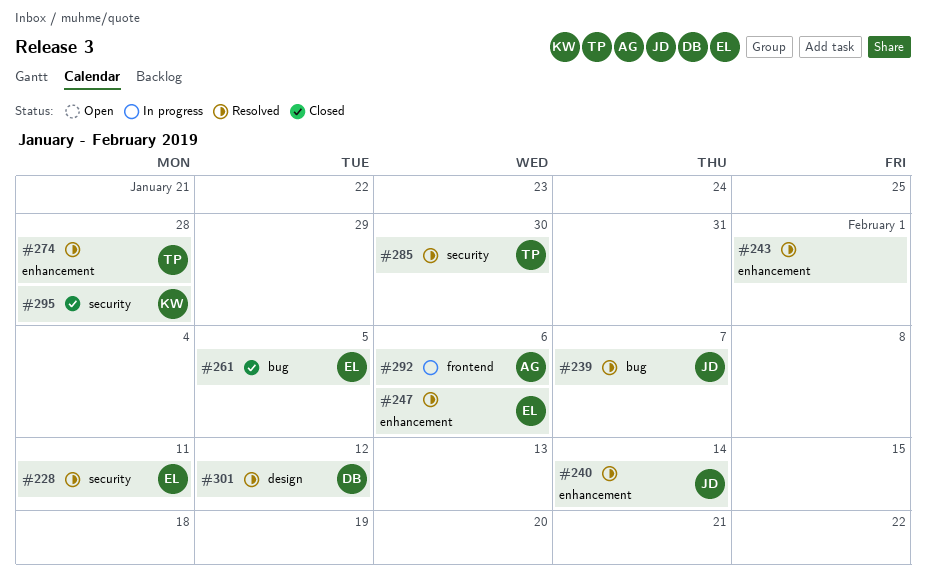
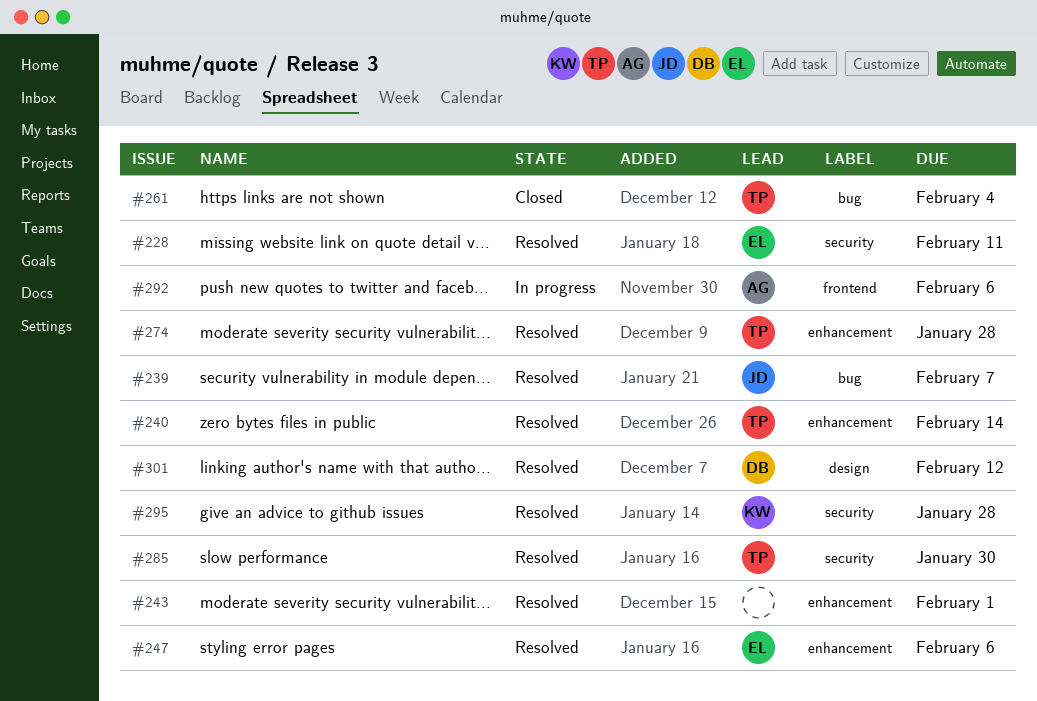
#240, owner: JD -> TP
#261, owner: EL -> TP
#261, due: Feb 5 -> Feb 4
#295, status: Closed -> Resolved

